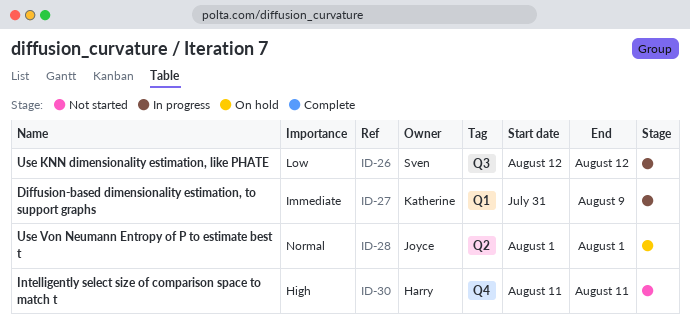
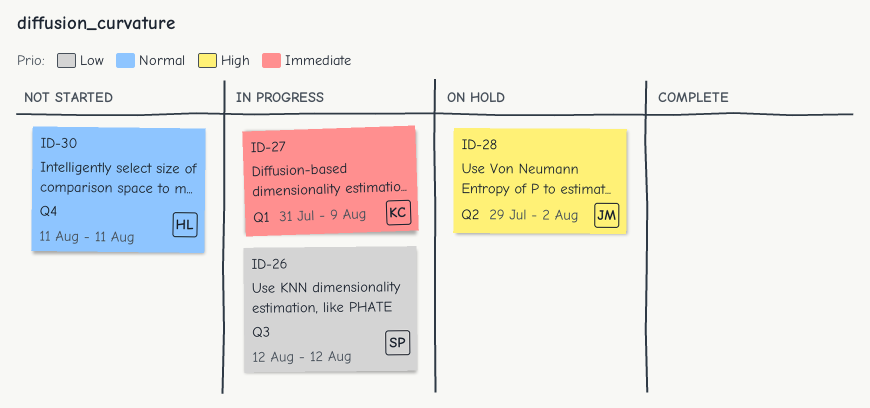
ID-28, priority: Normal -> High
ID-28, start: Aug 1 -> Jul 29
ID-28, due: Aug 1 -> Aug 2
ID-30, priority: High -> Normal

